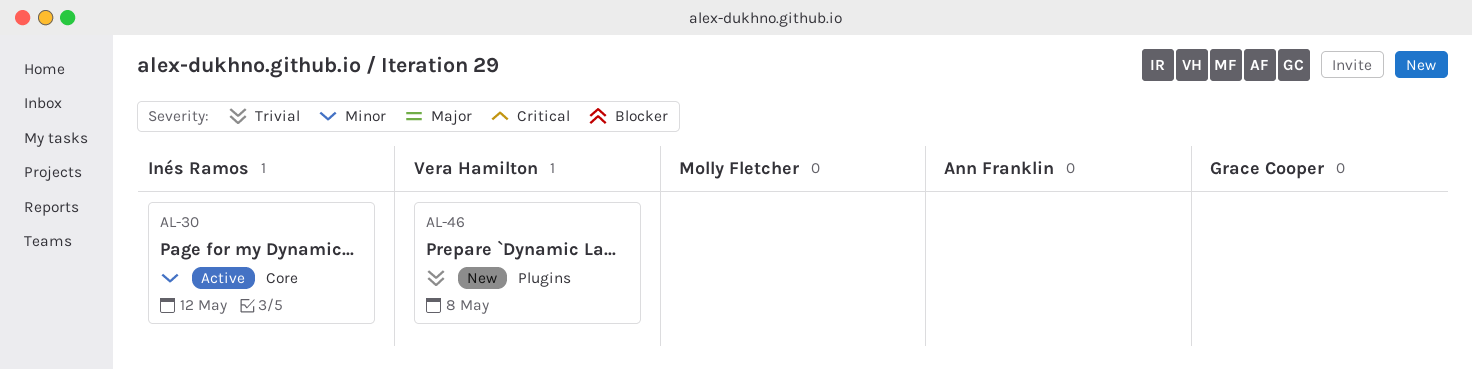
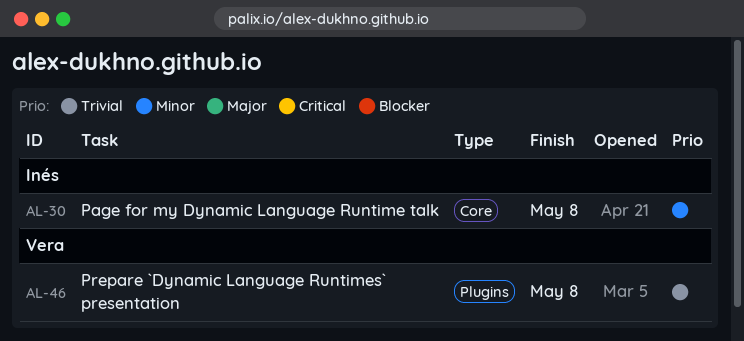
AL-30, due: May 12 -> May 8

